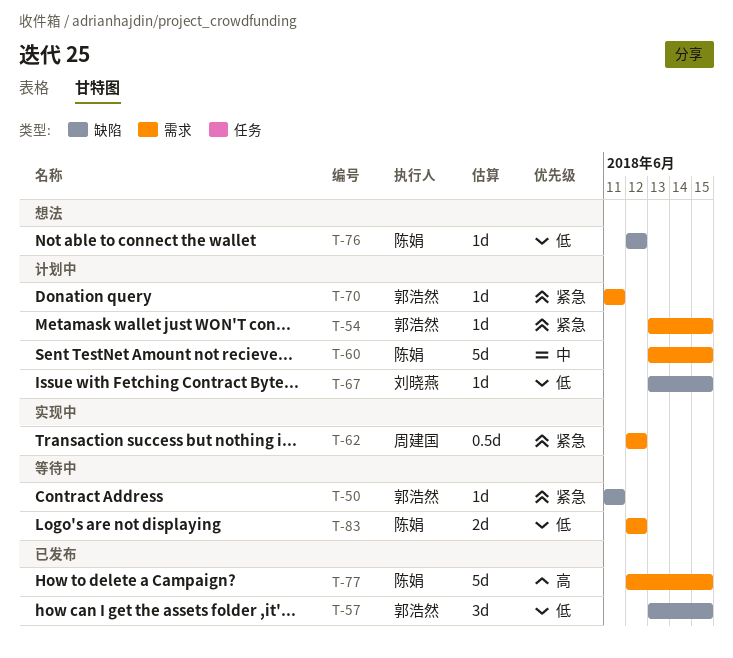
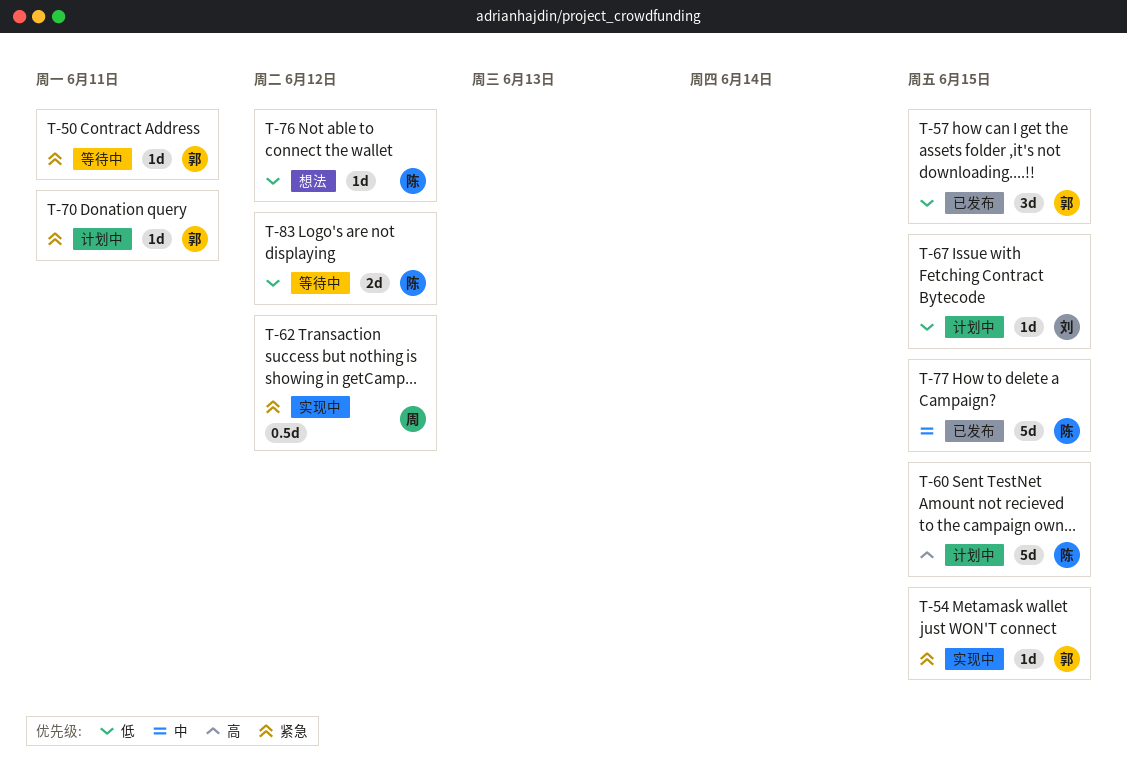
T-54, status: 计划中 -> 实现中
T-60, priority: 中 -> 高
T-77, priority: 高 -> 中

